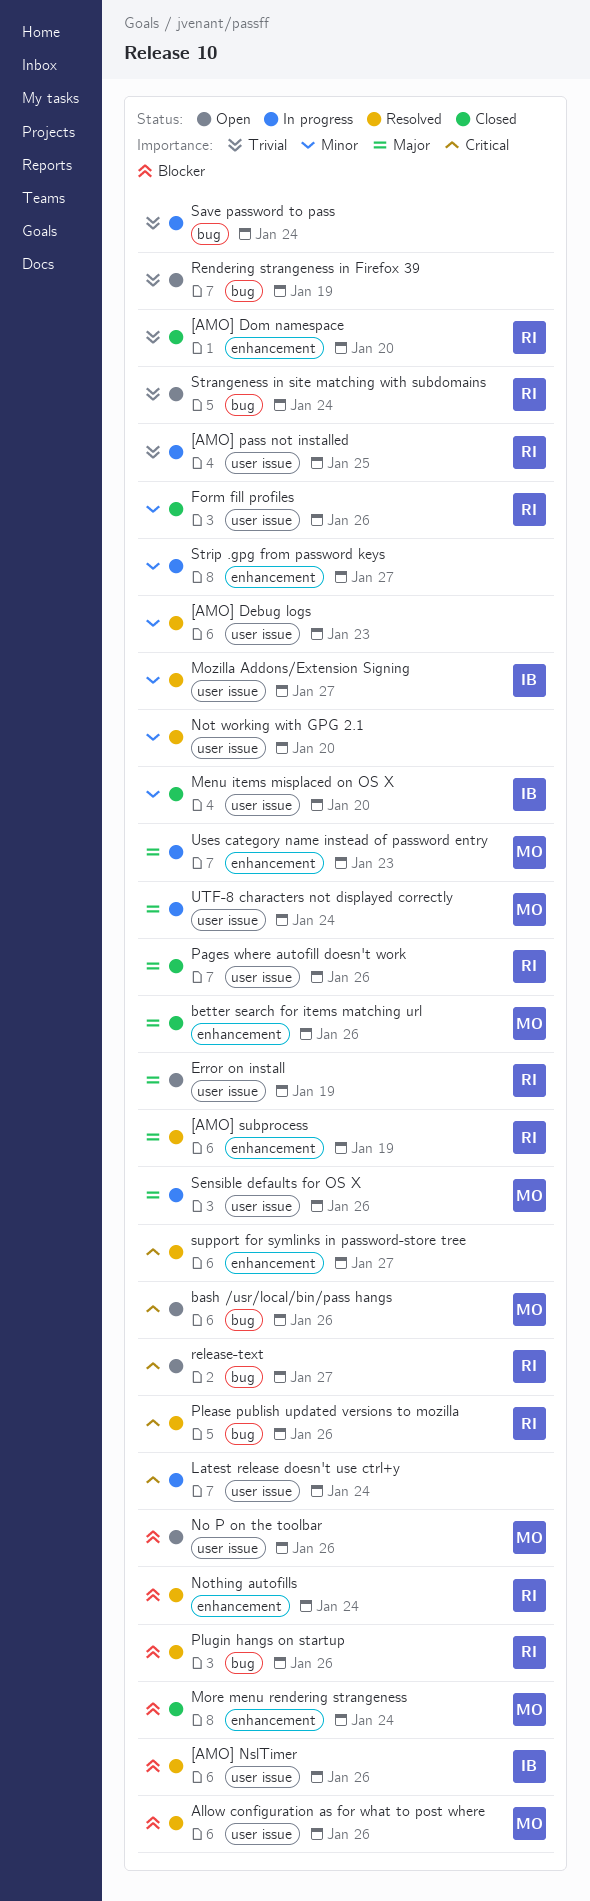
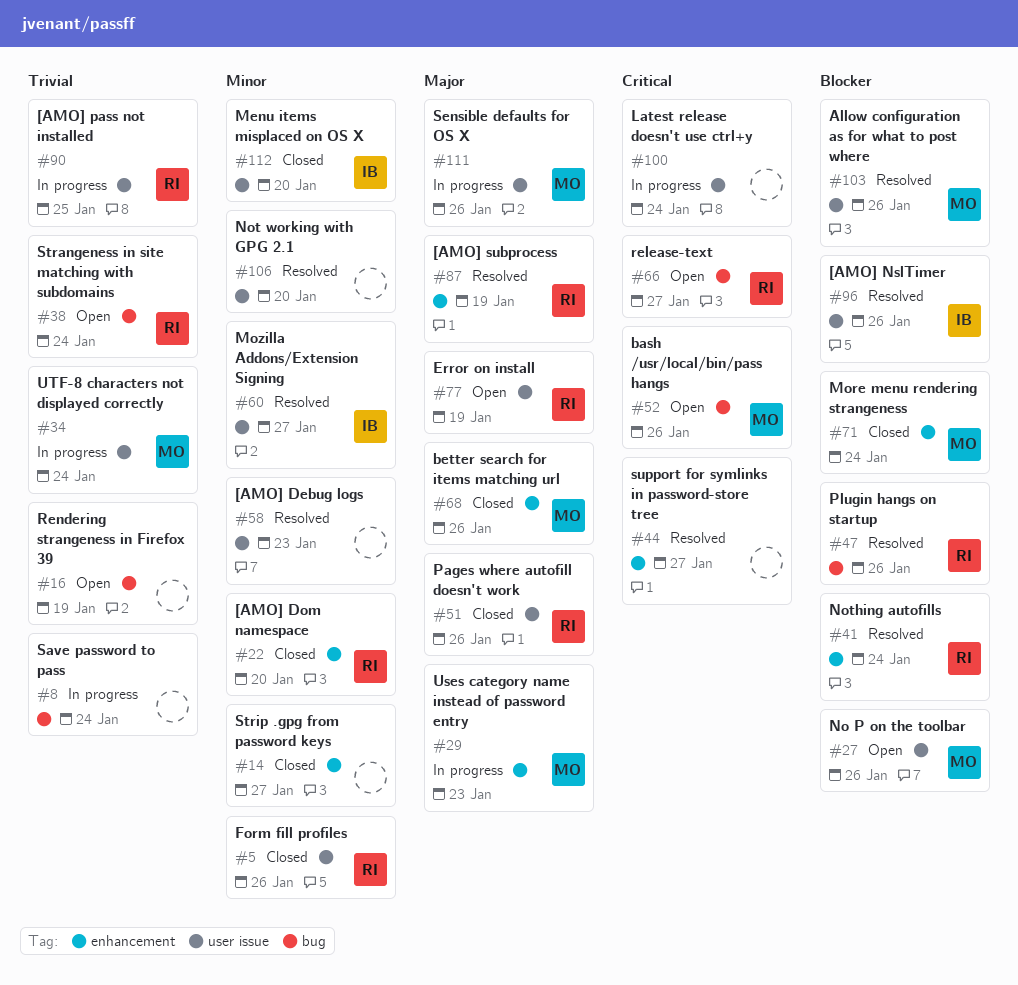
[AMO] Dom namespace, priority: Trivial -> Minor
Please publish updated versions to mozilla: present -> none
Strip .gpg from password keys, status: In progress -> Closed
UTF-8 characters not displayed correctly, priority: Major -> Trivial

